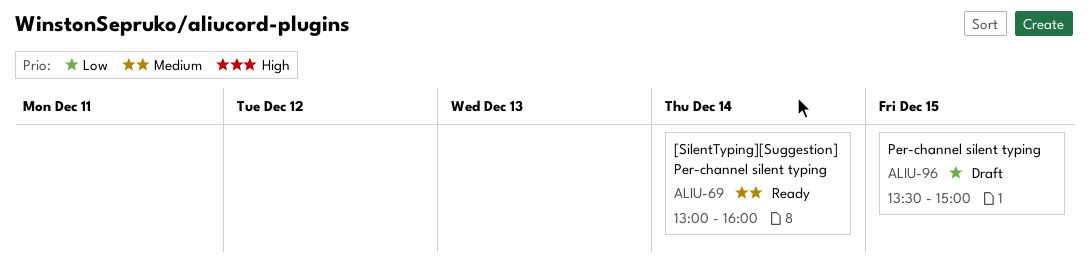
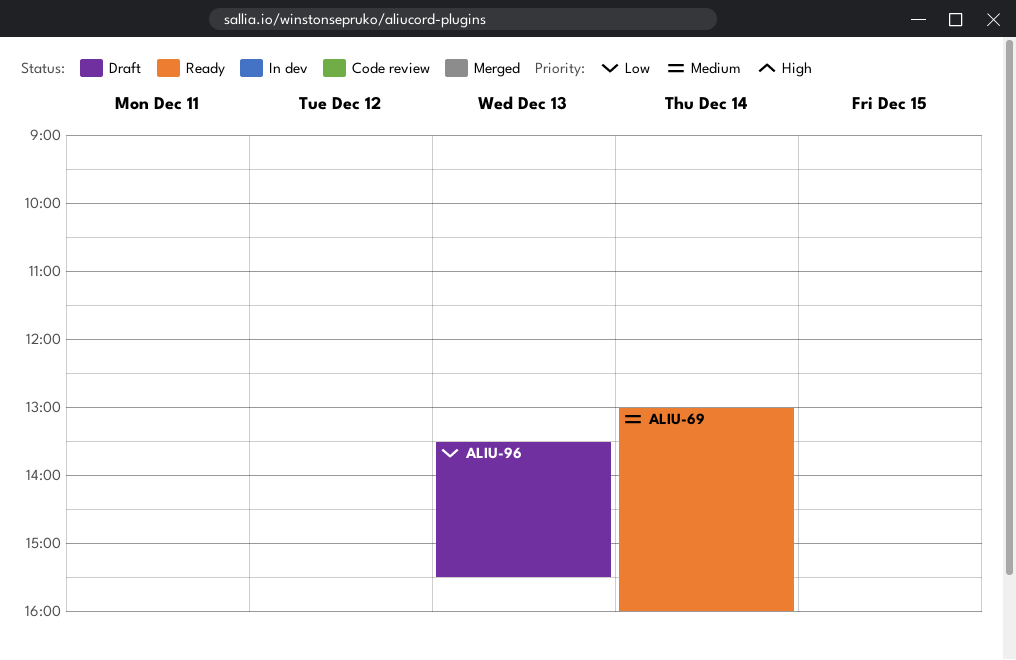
ALIU-96, day: Dec 15 -> Dec 13
ALIU-96, ends: 15:00 -> 15:30

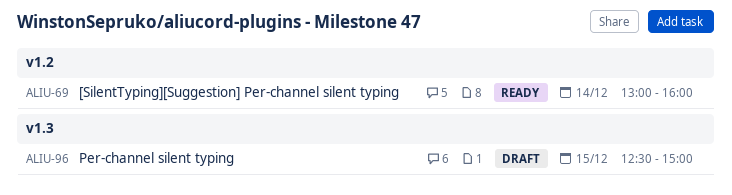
ALIU-96, day: Dec 13 -> Dec 15
ALIU-96, begins: 13:30 -> 12:30
ALIU-96, ends: 15:30 -> 15:00

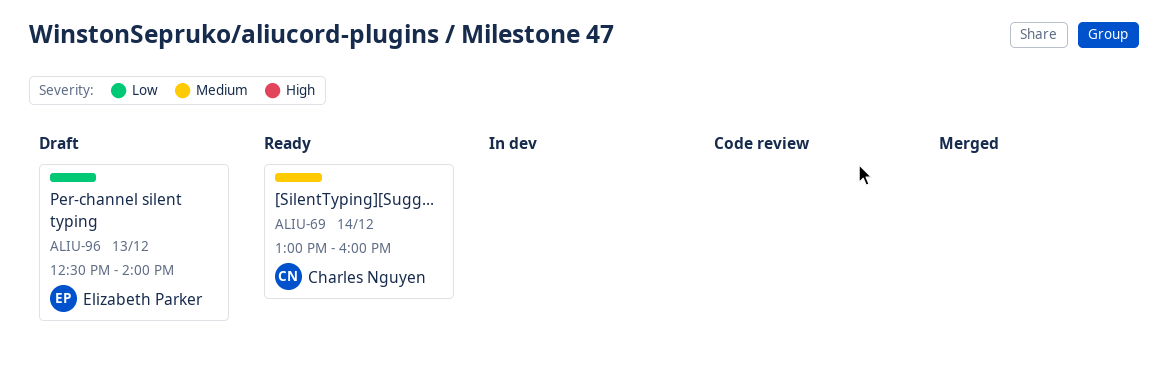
ALIU-96, day: Dec 15 -> Dec 13
ALIU-96, ends: 15:00 -> 14:00

